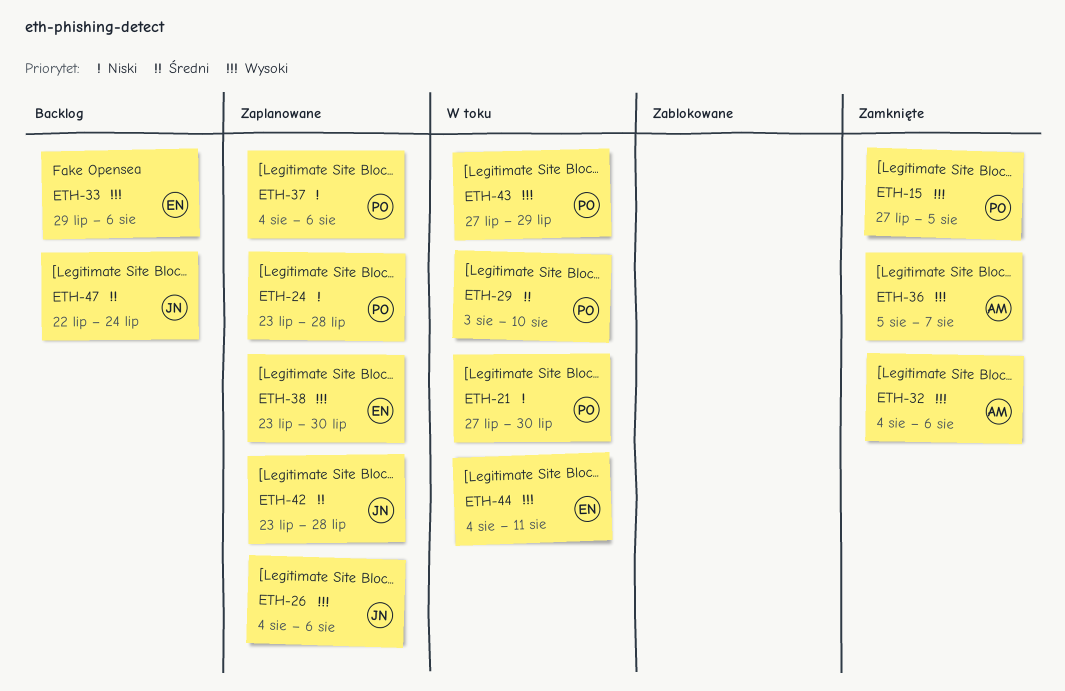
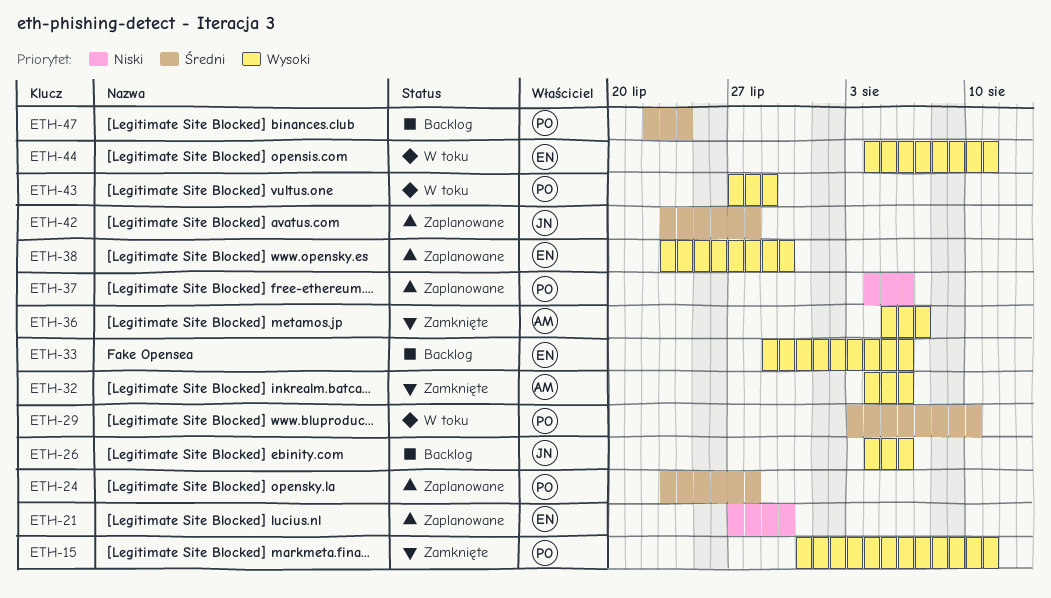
ETH-15, start: Jul 27 -> Jul 31
ETH-15, due: Aug 5 -> Aug 11
ETH-21, status: W toku -> Zaplanowane
ETH-21, owner: PO -> EN
ETH-24, priority: Niski -> Średni
ETH-26, status: Zaplanowane -> Backlog
ETH-47, owner: JN -> PO

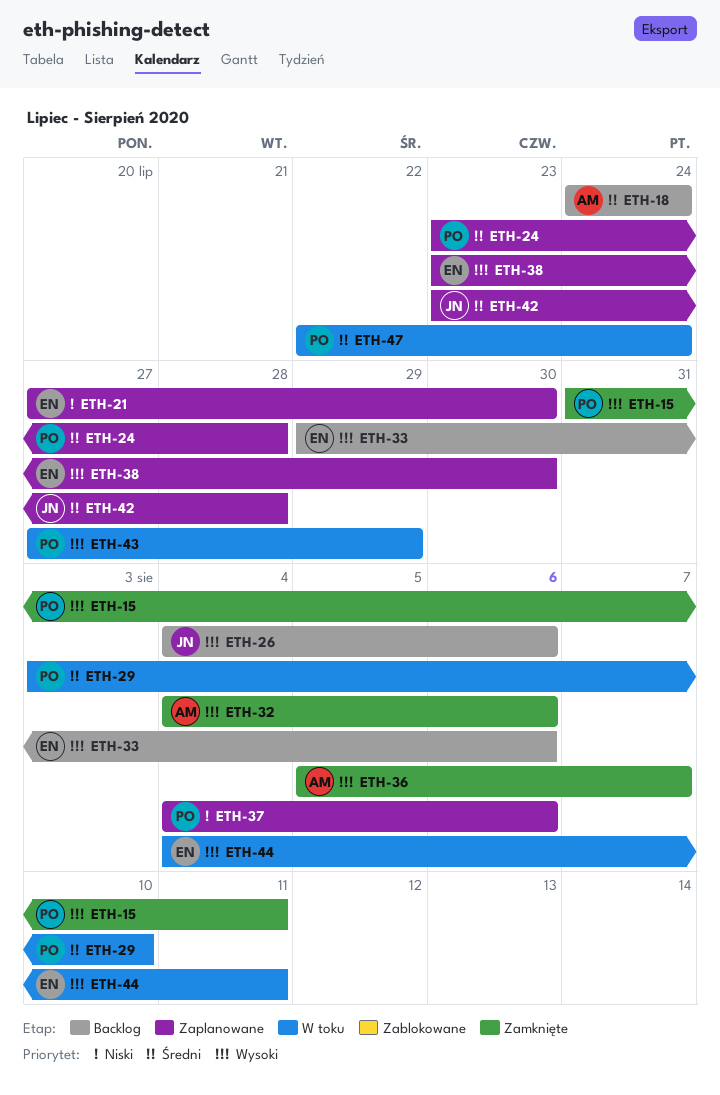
ETH-18: none -> present
ETH-47, status: Backlog -> W toku

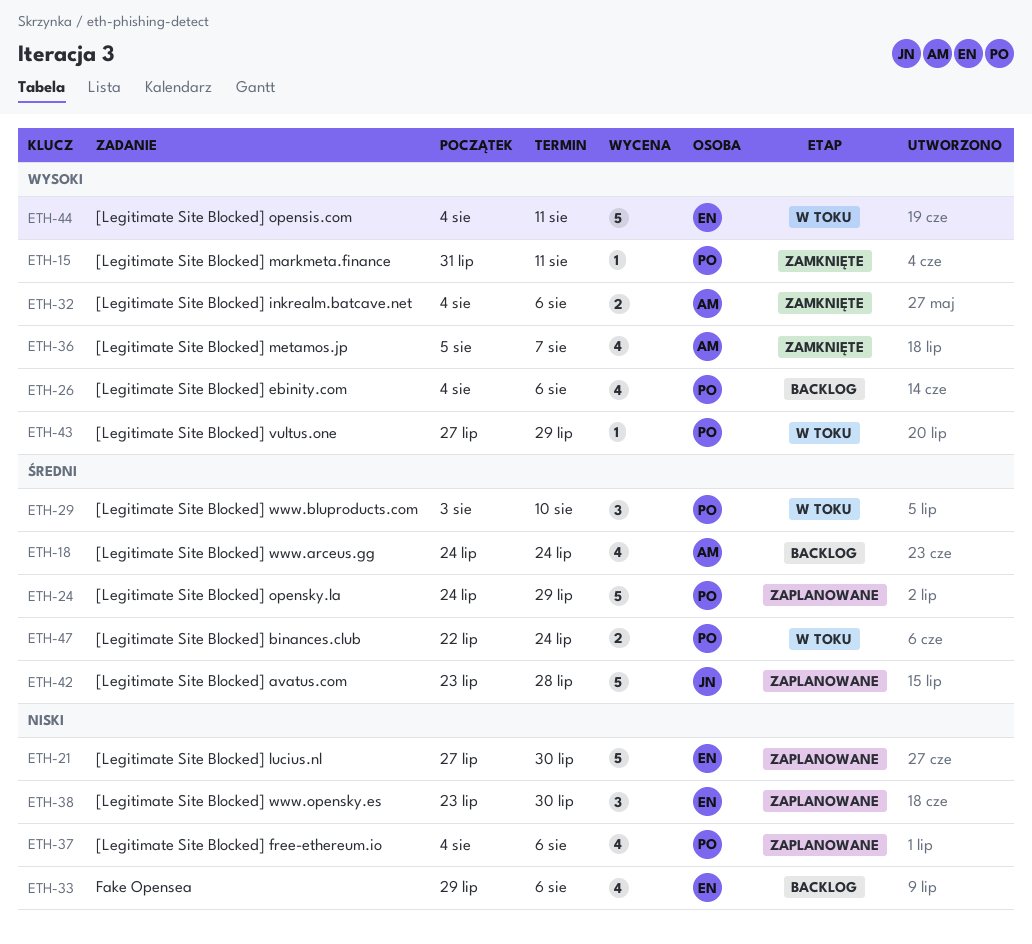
ETH-24, start: Jul 23 -> Jul 24
ETH-24, due: Jul 28 -> Jul 29
ETH-26, owner: JN -> PO
ETH-33, priority: Wysoki -> Niski
ETH-38, priority: Wysoki -> Niski

